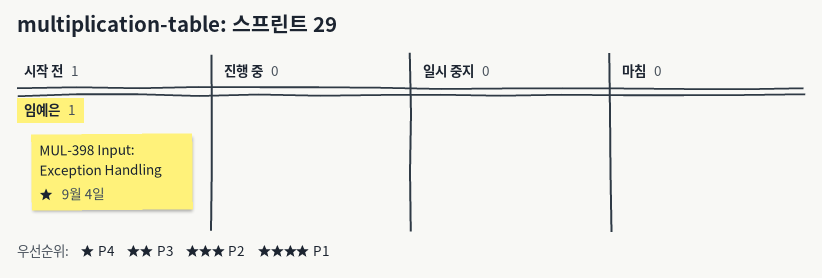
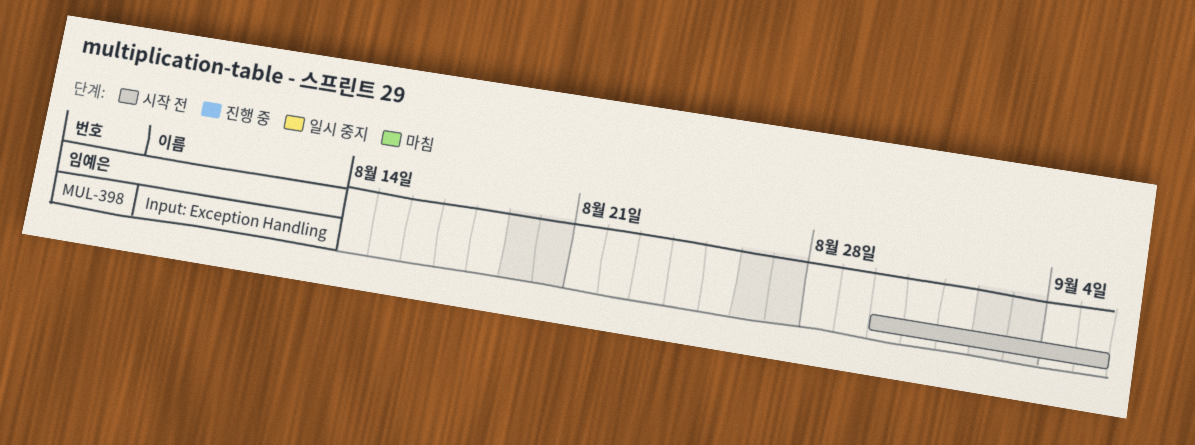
MUL-398, due: Sep 4 -> Sep 5

